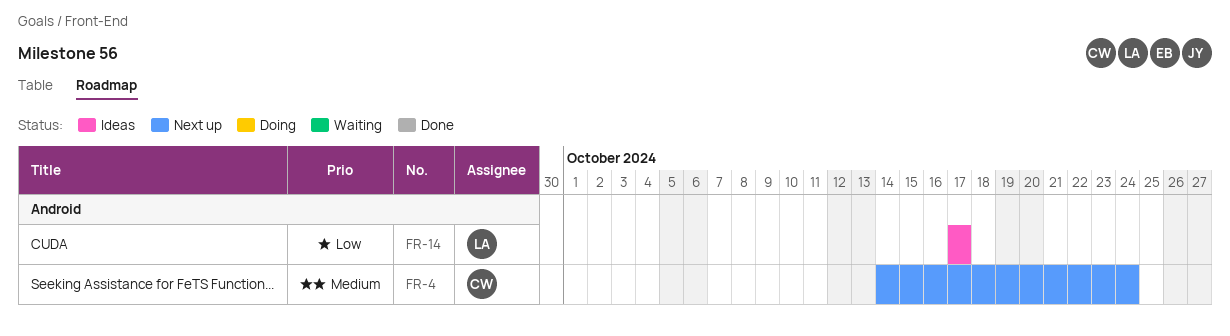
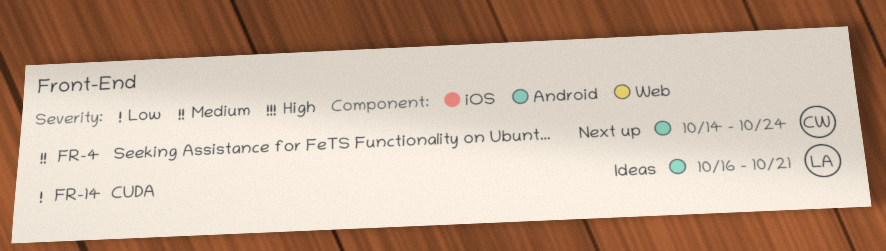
FR-14, start: Oct 17 -> Oct 16
FR-14, due: Oct 17 -> Oct 21

